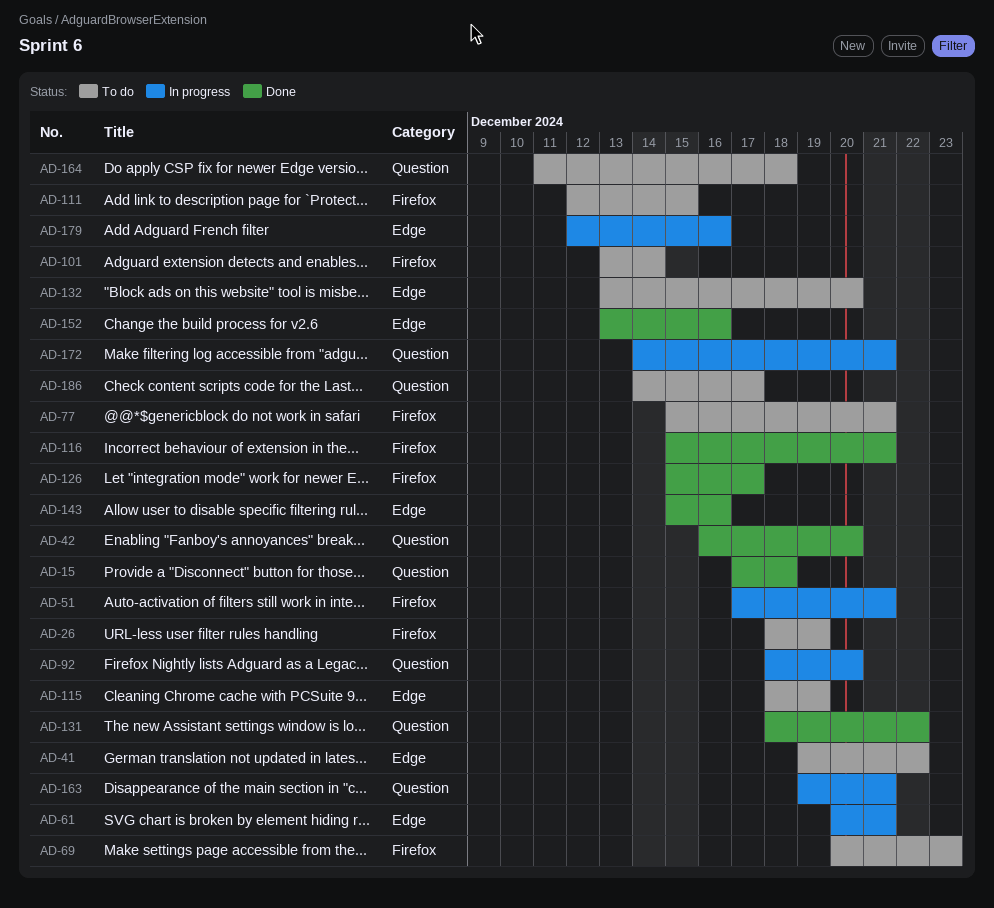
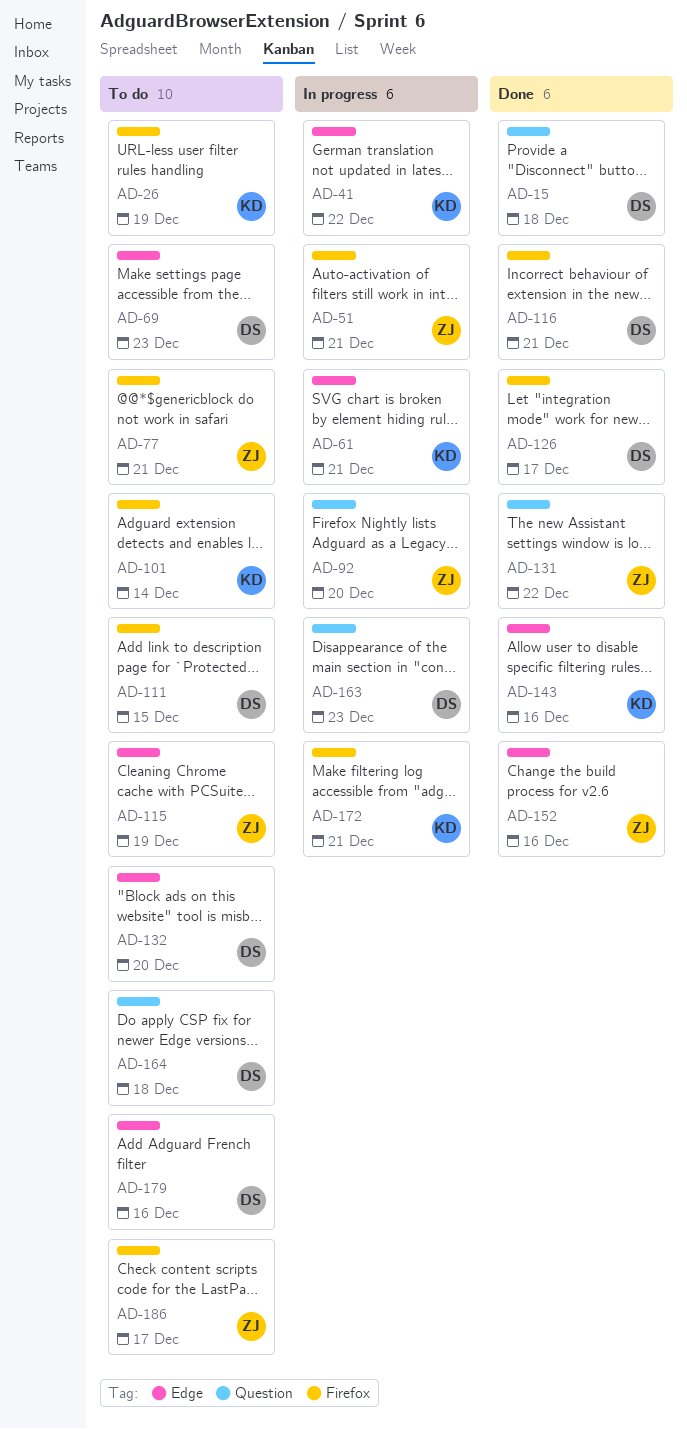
AD-41, status: To do -> In progress
AD-42: present -> none
AD-69, label: Firefox -> Edge
AD-163, due: Dec 21 -> Dec 23
AD-172, label: Question -> Firefox
AD-179, status: In progress -> To do
AD-186, label: Question -> Firefox

